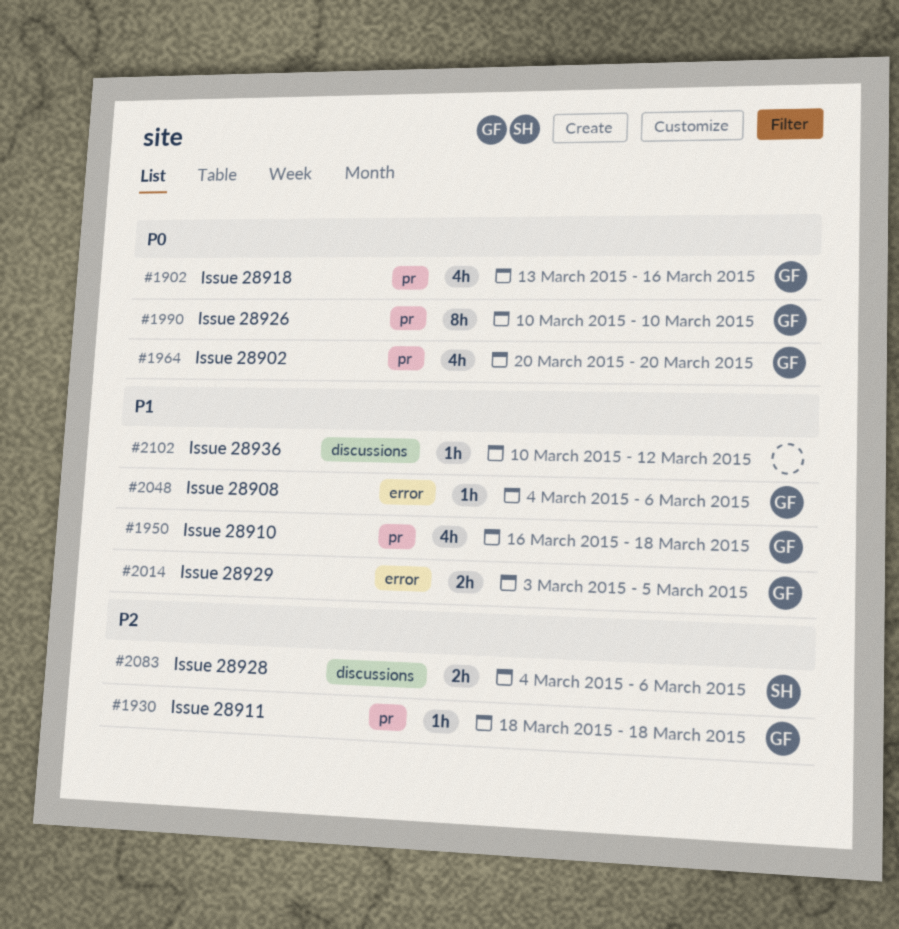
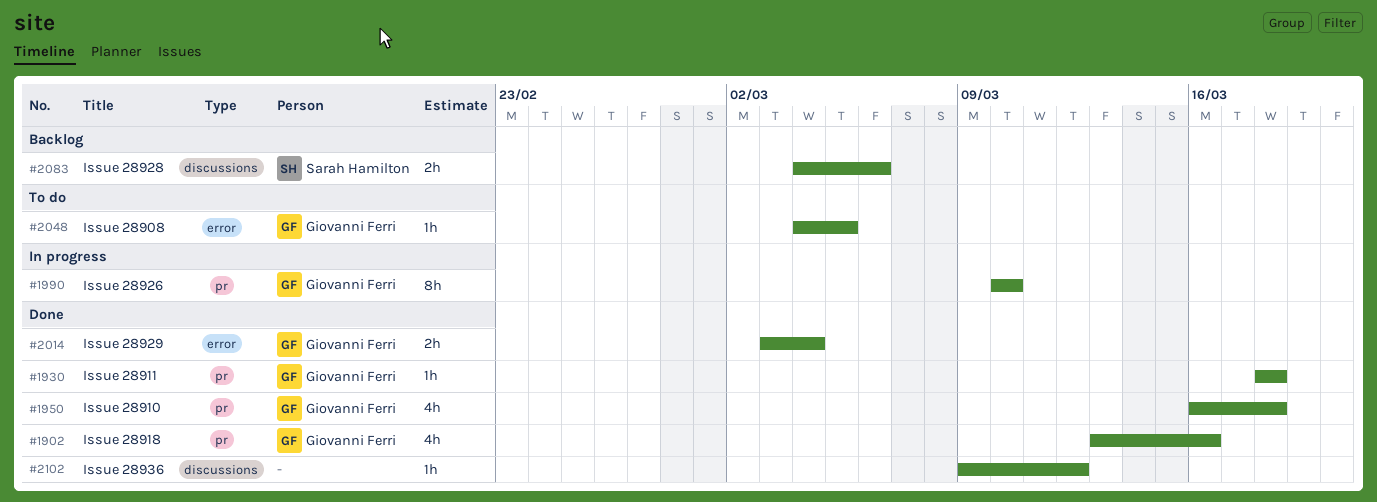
#1964: present -> none
#2014, due: Mar 5 -> Mar 4
#2048, due: Mar 6 -> Mar 5
#2102, start: Mar 10 -> Mar 9

